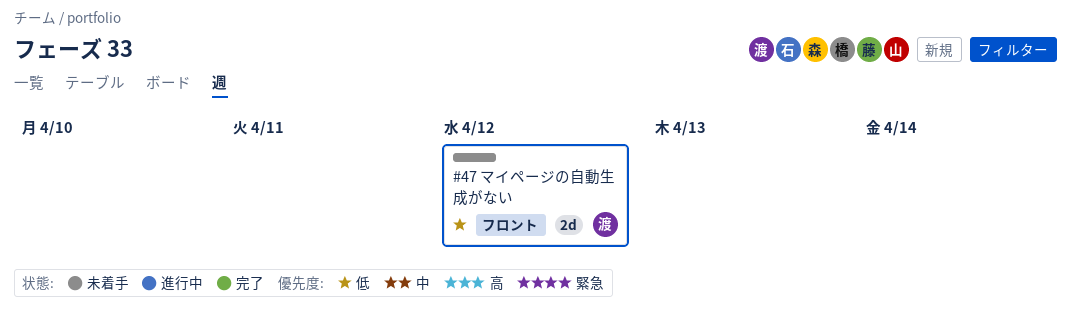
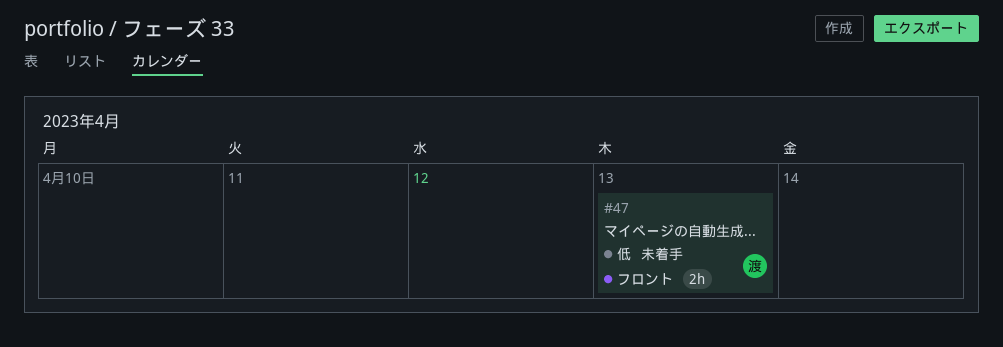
#47, estimate: 2d -> 2h
#47, due: Apr 12 -> Apr 13

